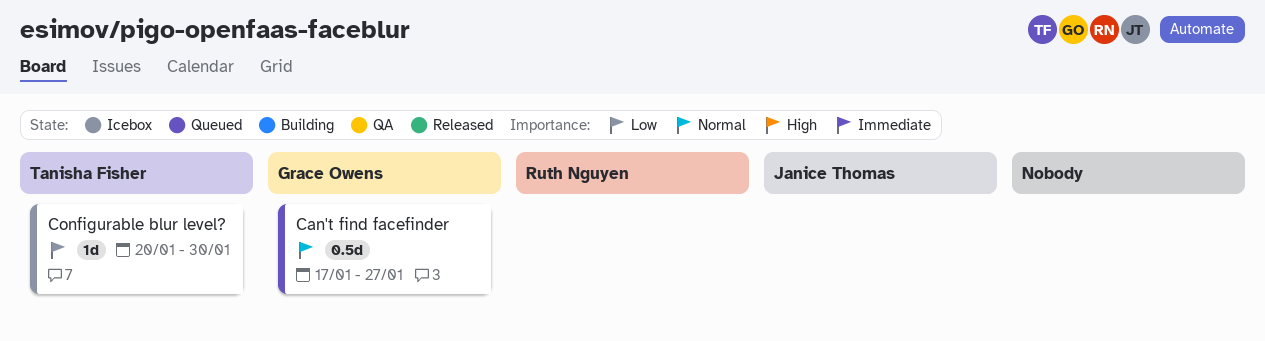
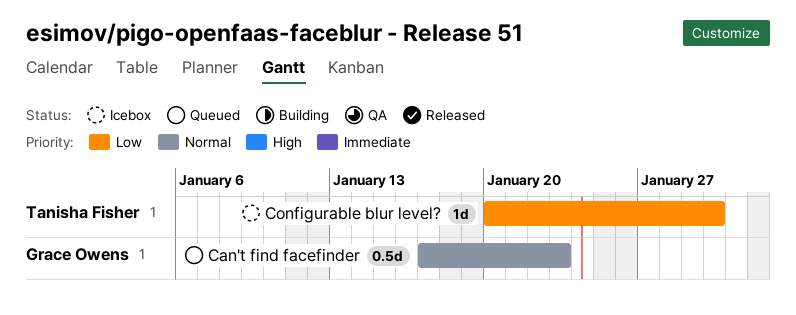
Can't find facefinder, due: Jan 27 -> Jan 23

